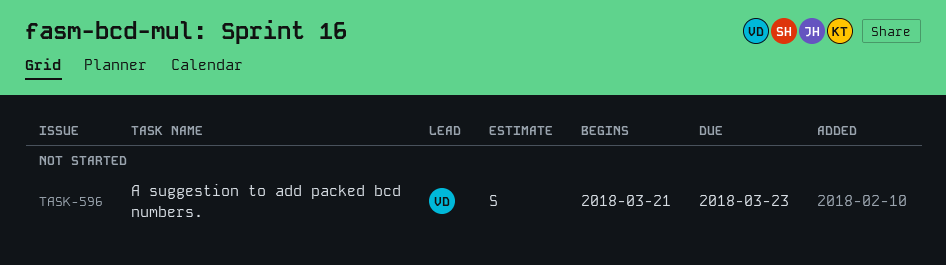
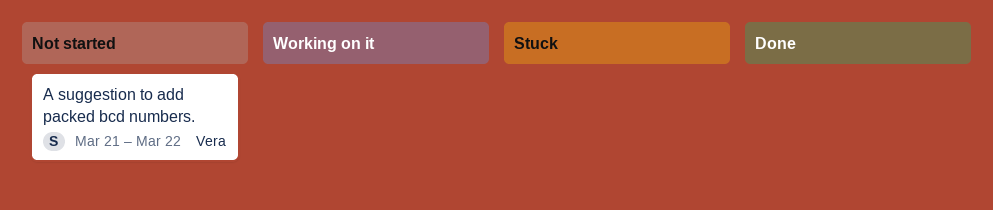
A suggestion to add packed bcd numbers., due: Mar 23 -> Mar 22

